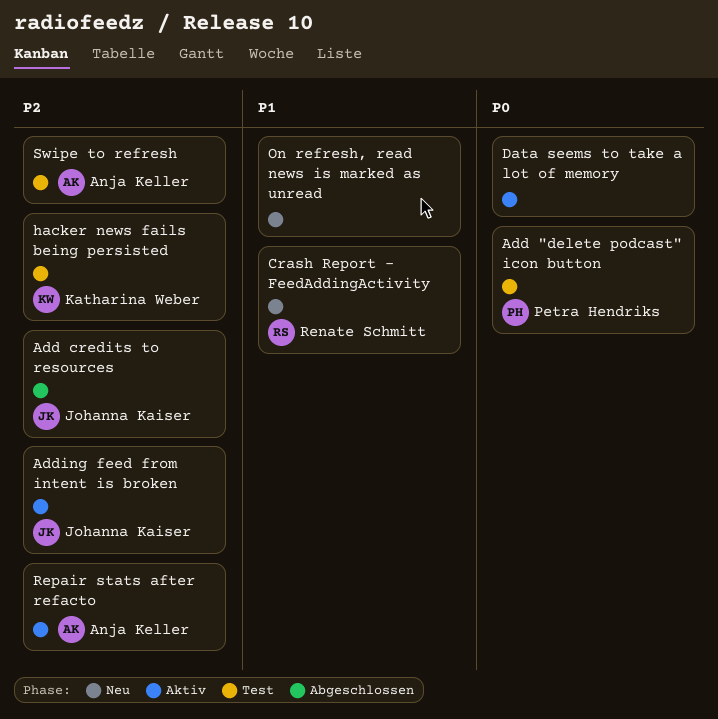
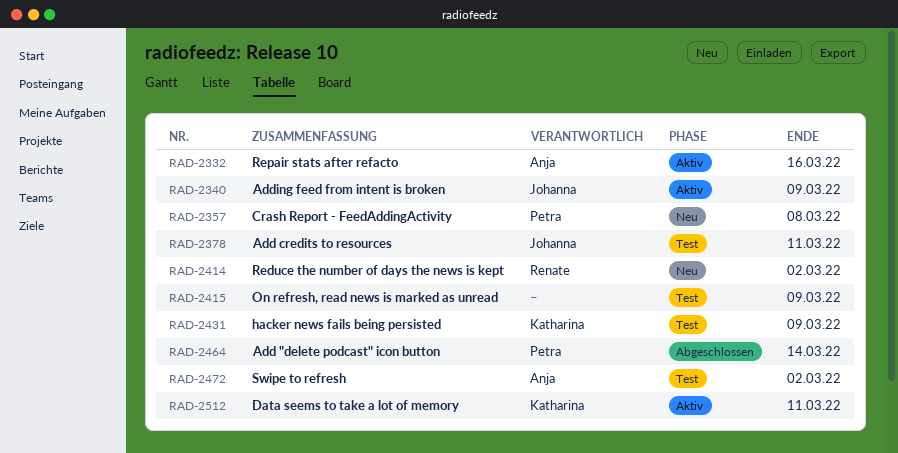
Add "delete podcast" icon button, status: Test -> Abgeschlossen
Add credits to resources, status: Abgeschlossen -> Test
Crash Report - FeedAddingActivity, owner: Renate Schmitt -> Petra Hendriks
Data seems to take a lot of memory, owner: none -> Katharina Weber
On refresh, read news is marked as unread, status: Neu -> Test
Reduce the number of days the news is kept: none -> present

